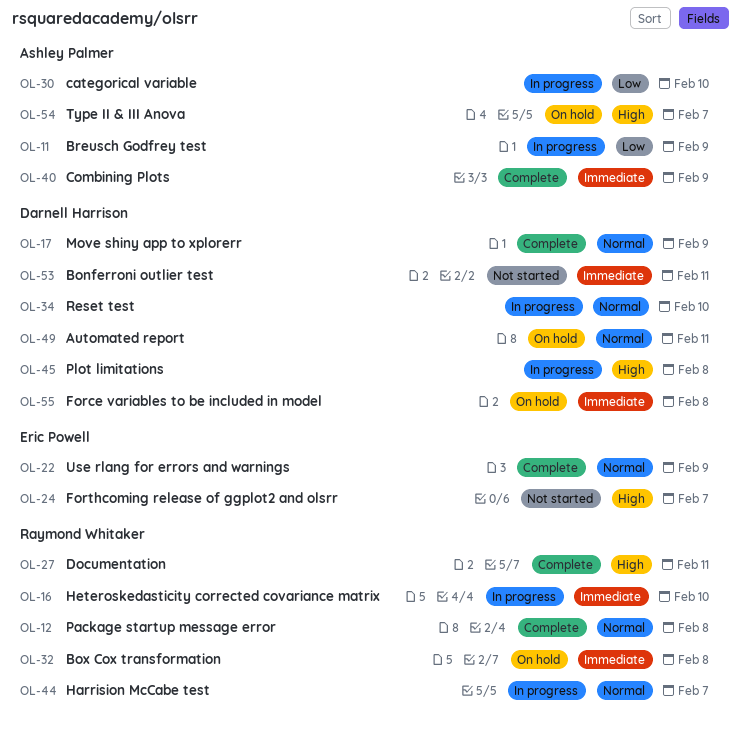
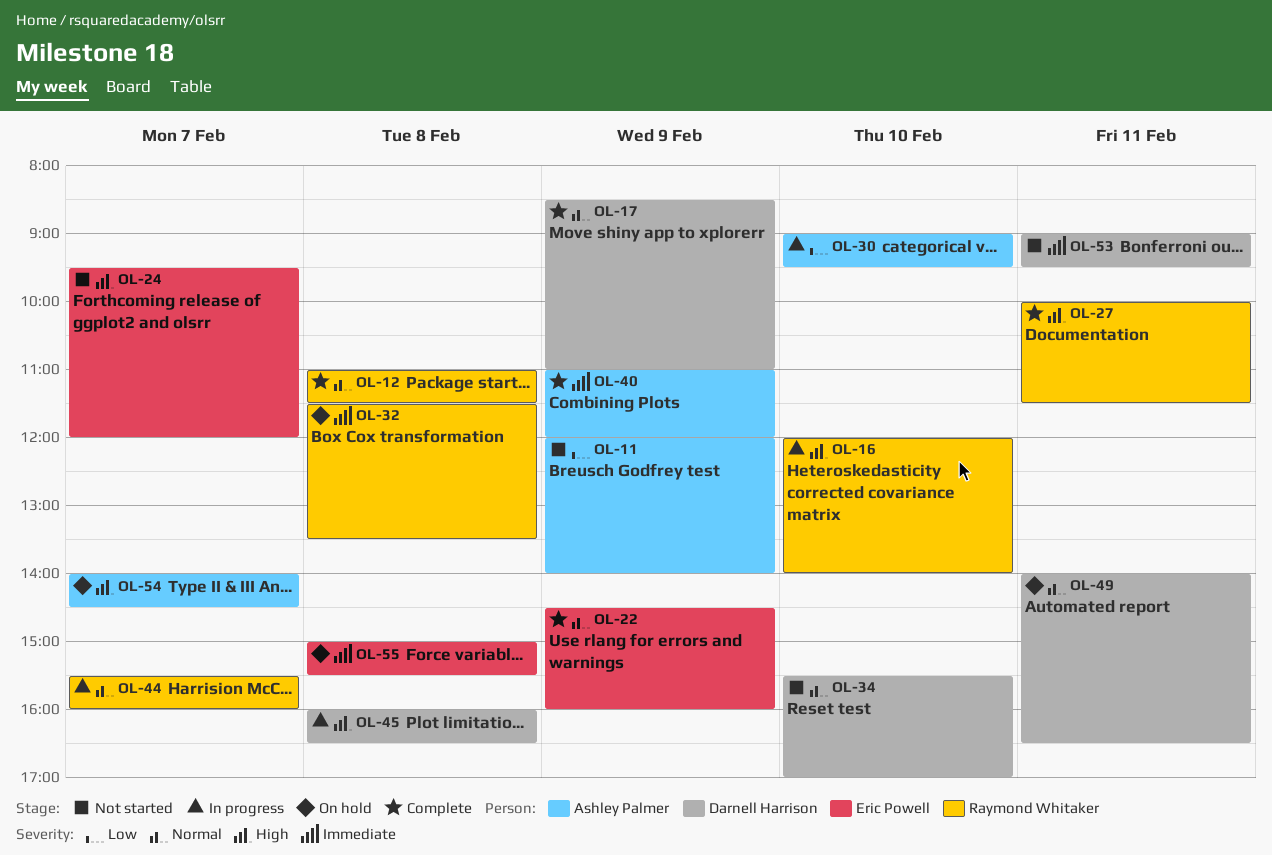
OL-11, status: In progress -> Not started
OL-16, priority: Immediate -> High
OL-34, status: In progress -> Not started
OL-55, owner: Darnell Harrison -> Eric Powell

